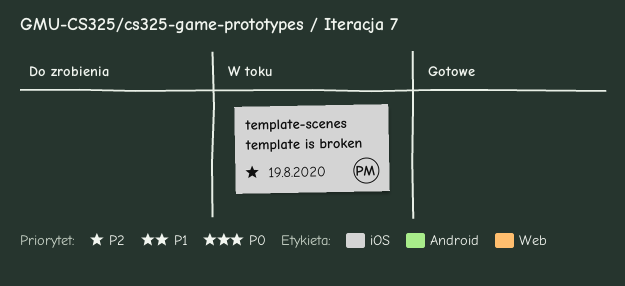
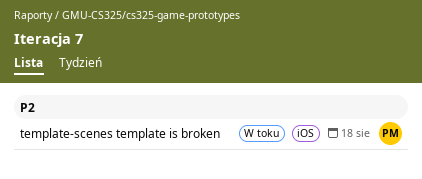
template-scenes template is broken, due: Aug 19 -> Aug 18

